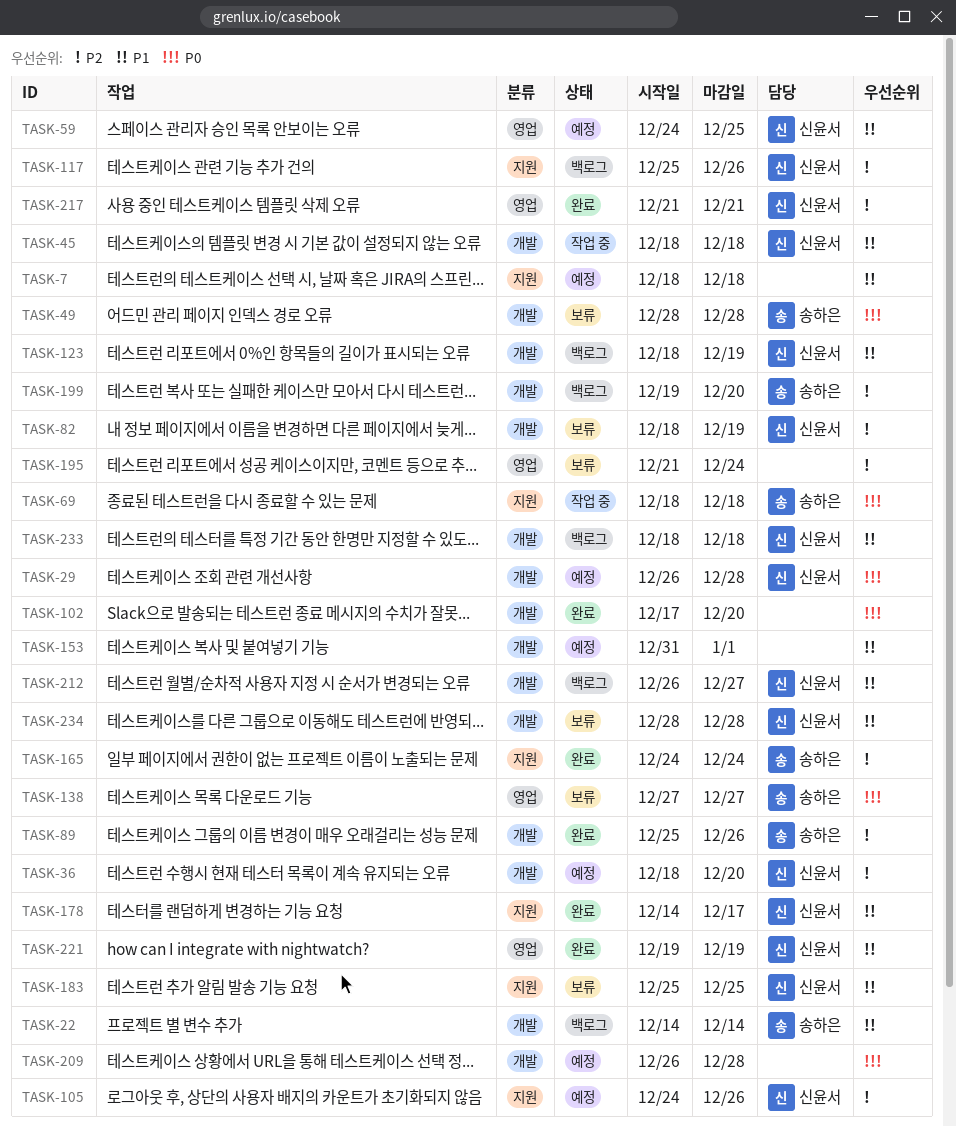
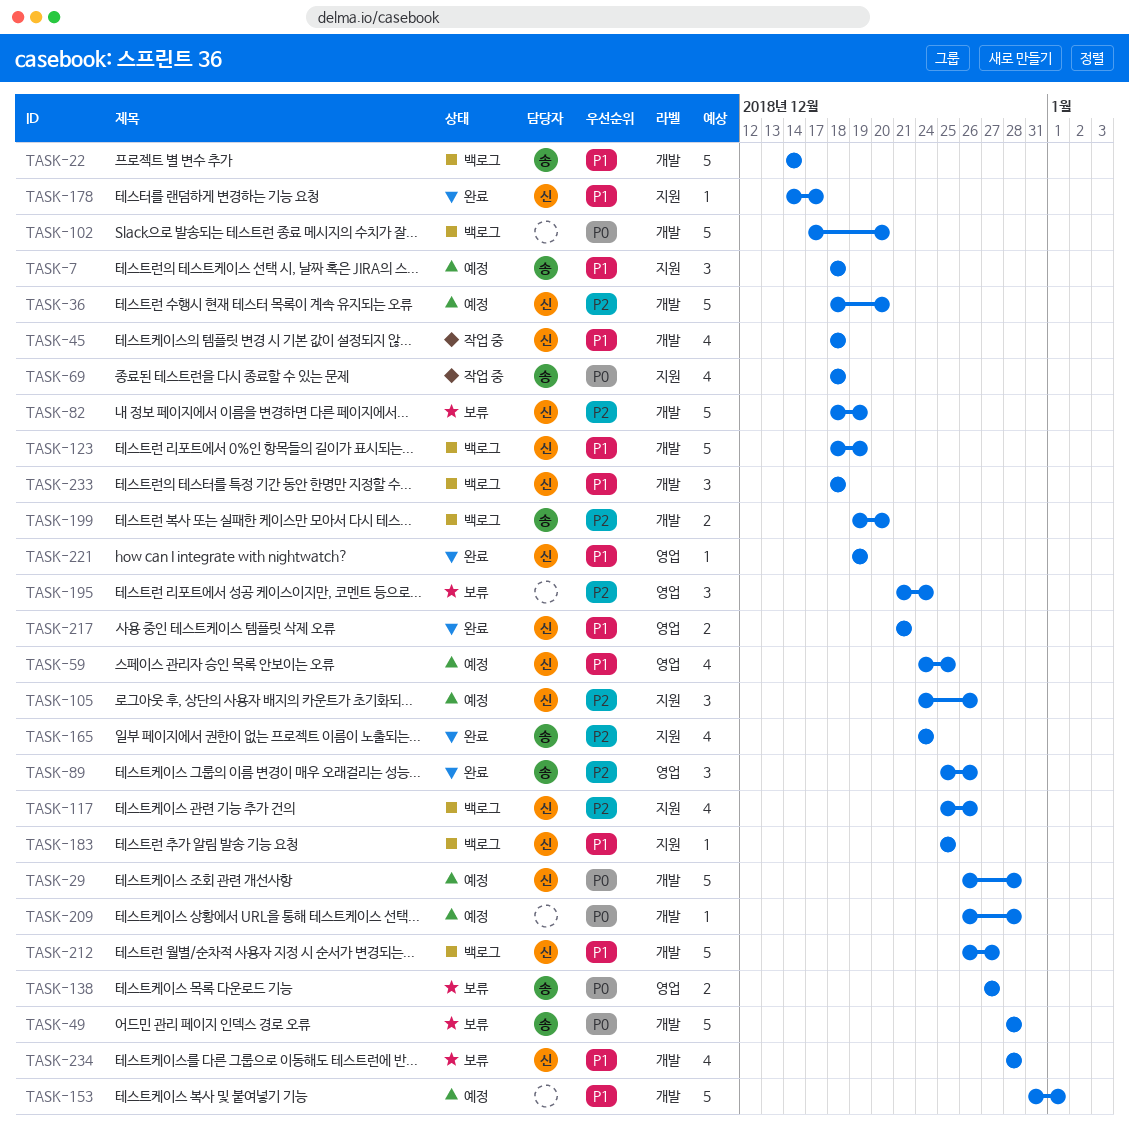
TASK-7, owner: none -> 송하은
TASK-89, label: 개발 -> 영업
TASK-102, status: 완료 -> 백로그
TASK-183, status: 보류 -> 백로그
TASK-217, priority: P2 -> P1

